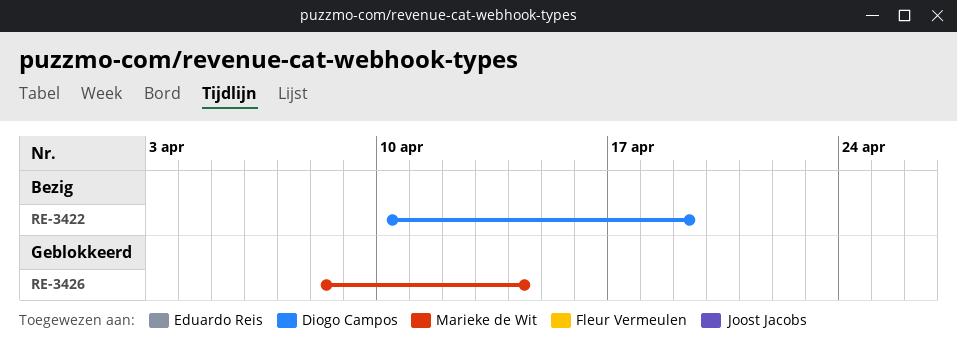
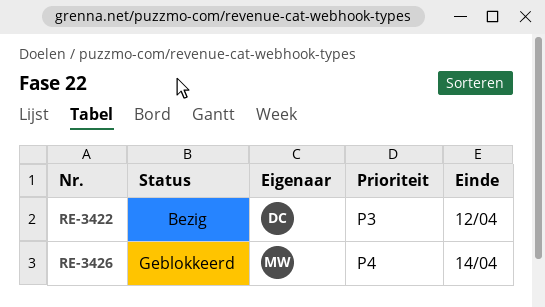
RE-3422, due: Apr 19 -> Apr 12

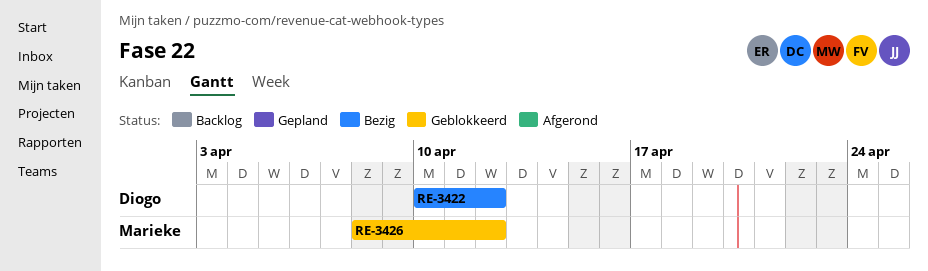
RE-3426, due: Apr 14 -> Apr 12

